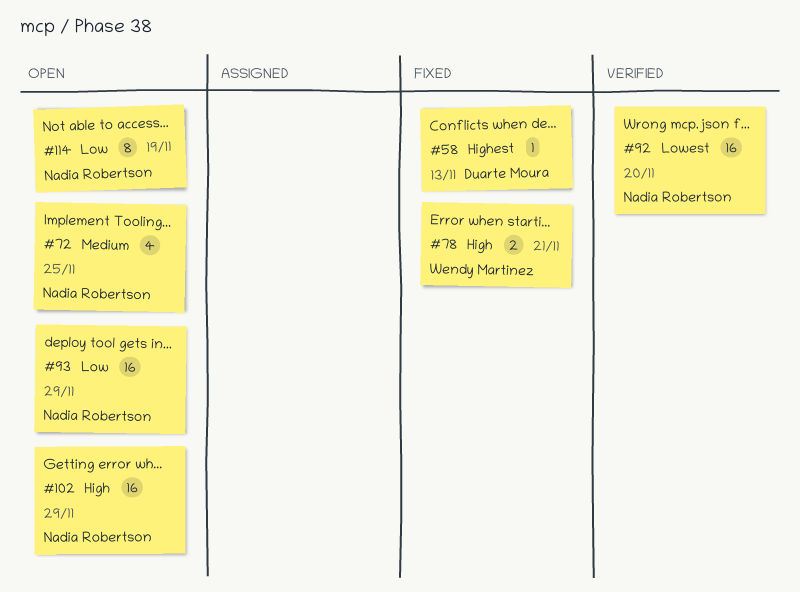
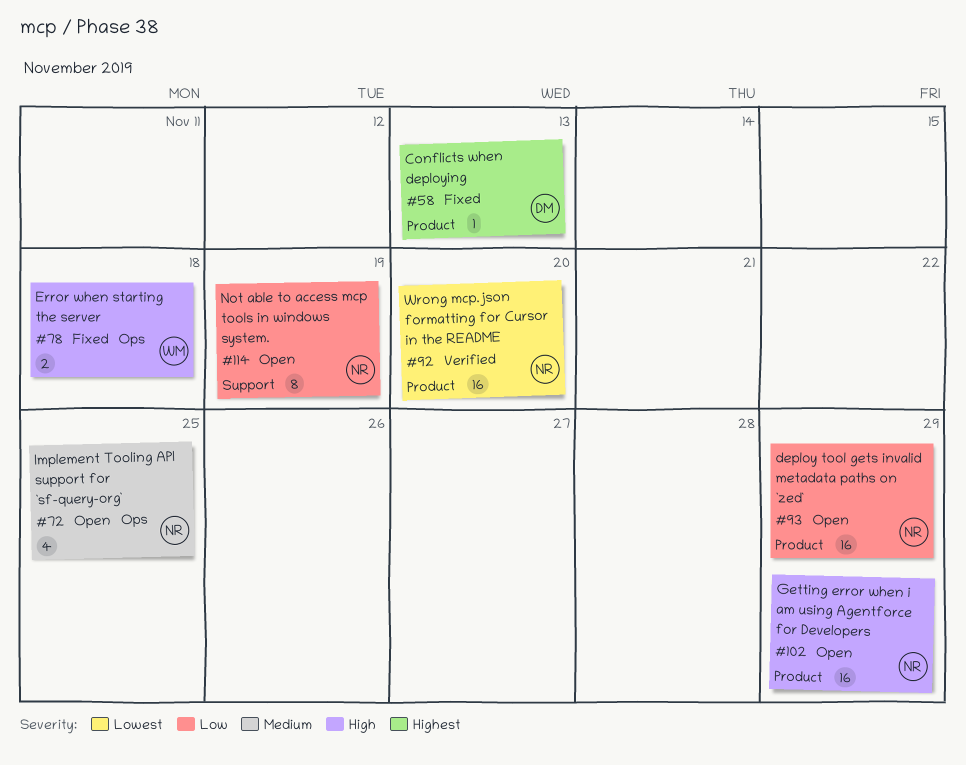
#78, due: Nov 21 -> Nov 18

